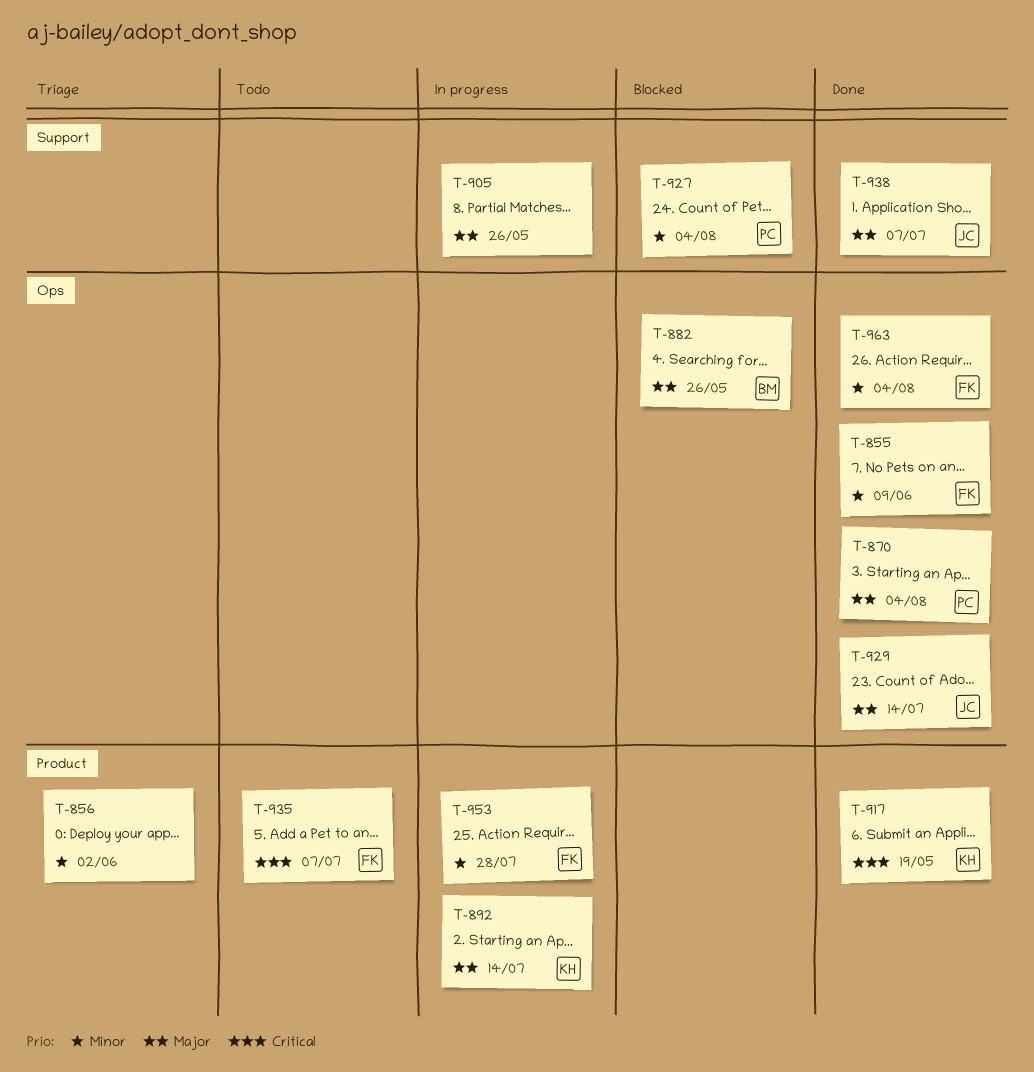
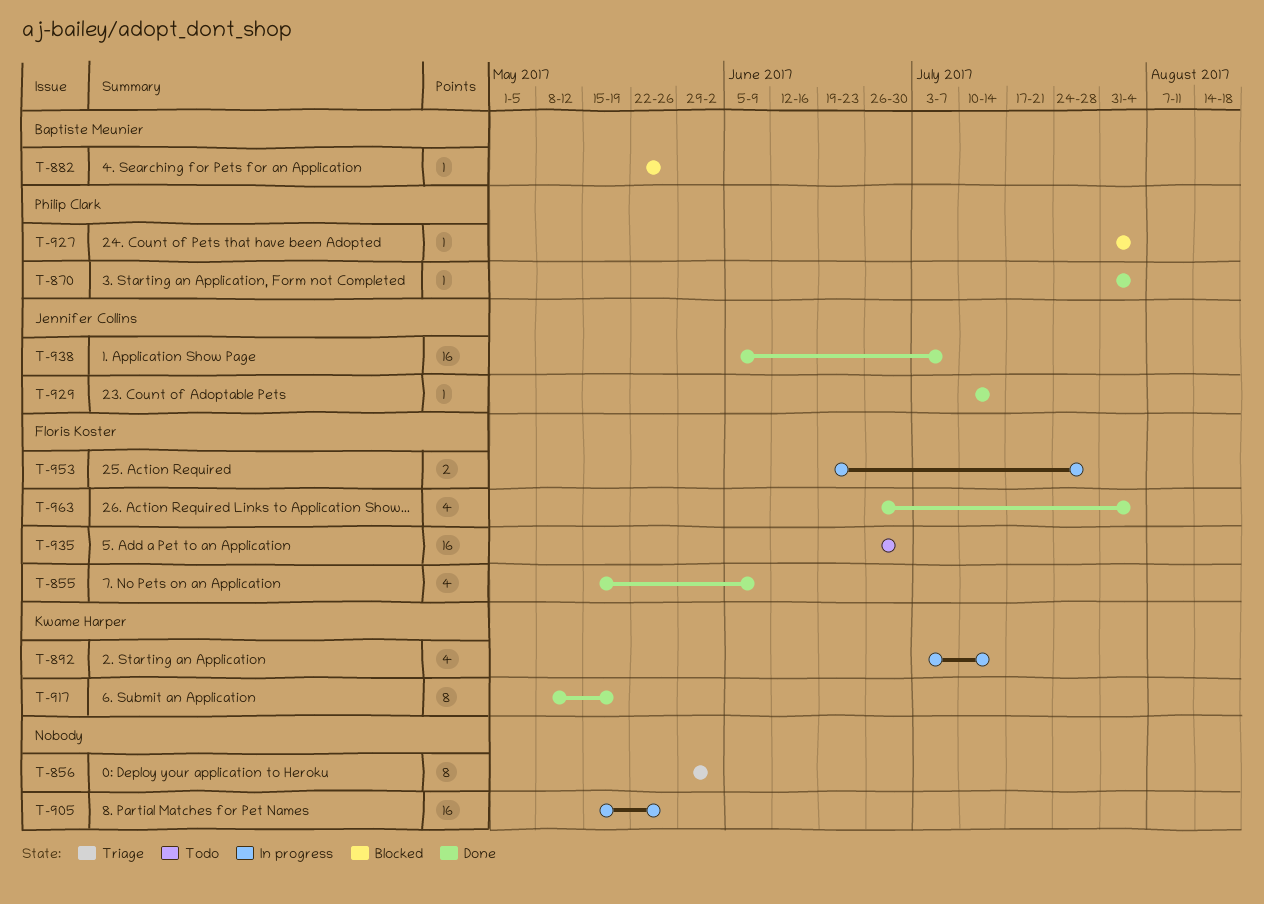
T-935, due: Jul 7 -> Jun 30

